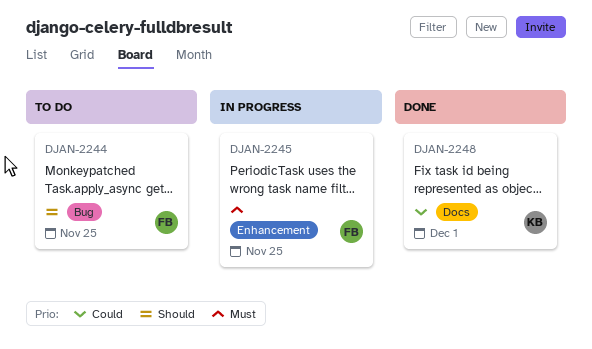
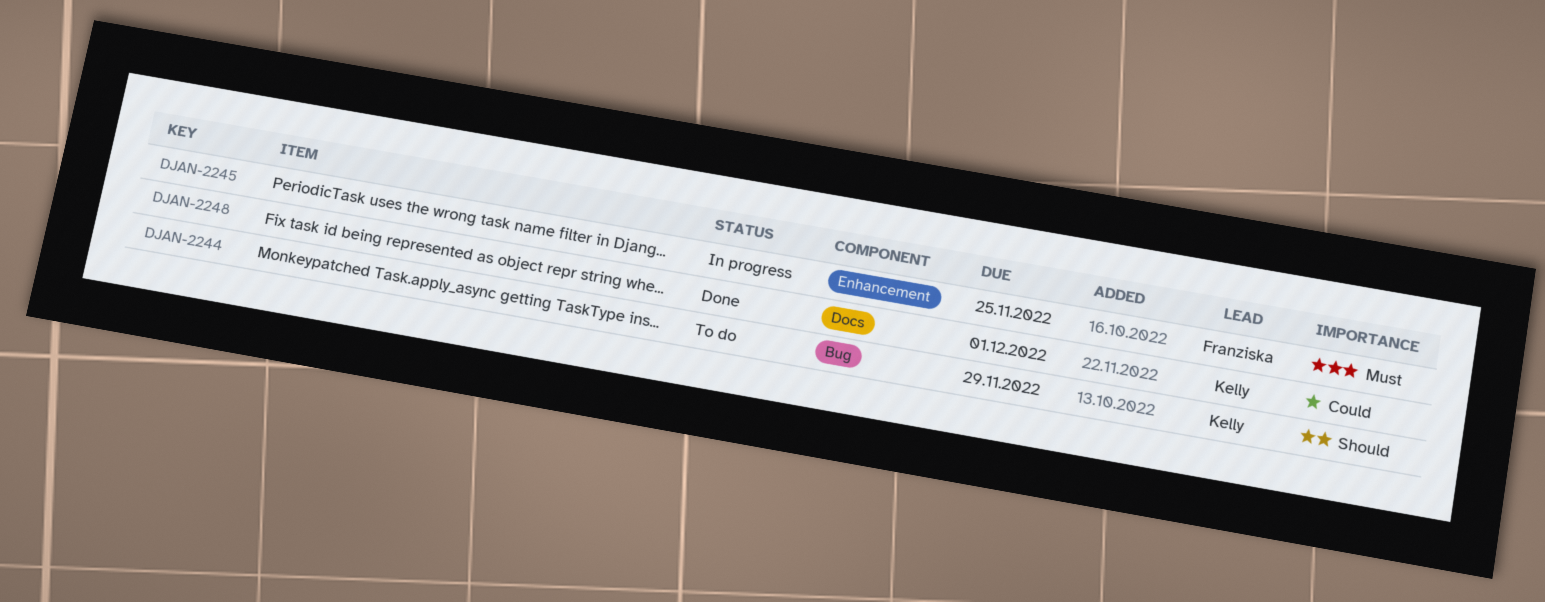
DJAN-2244, owner: Franziska -> Kelly
DJAN-2244, due: Nov 25 -> Nov 29

